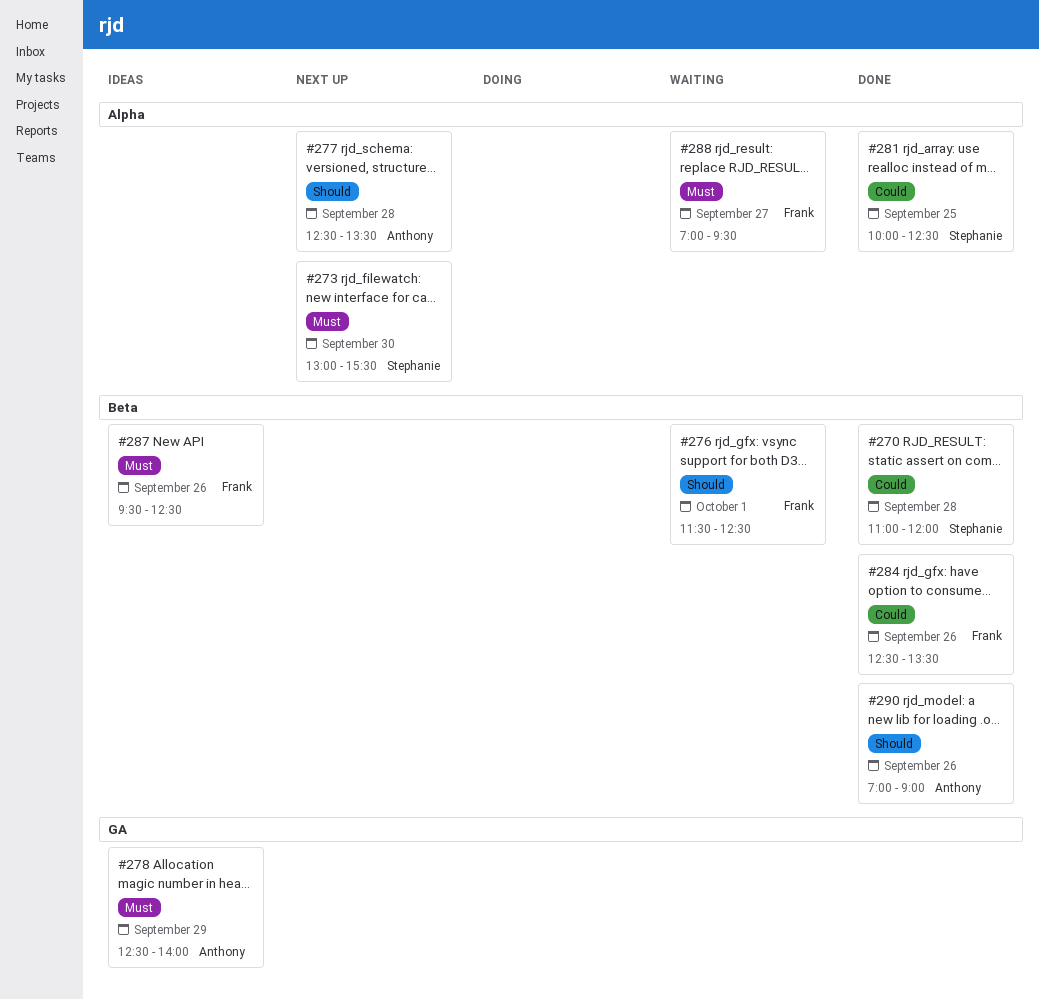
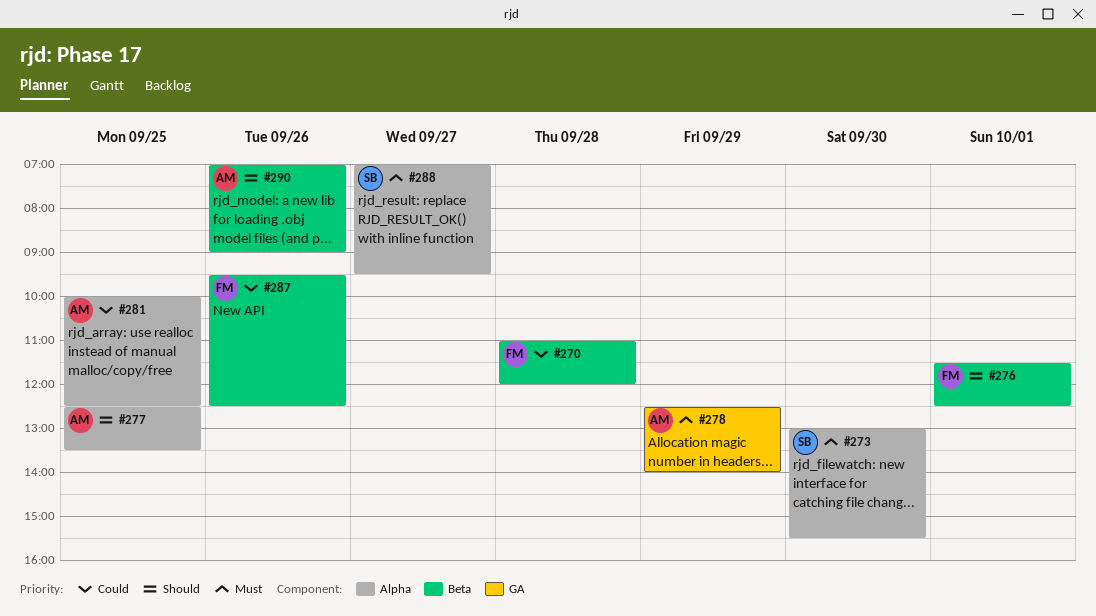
#270, owner: Stephanie -> Frank
#277, day: Sep 28 -> Sep 25
#281, owner: Stephanie -> Anthony
#284: present -> none
#287, priority: Must -> Could
#288, owner: Frank -> Stephanie

